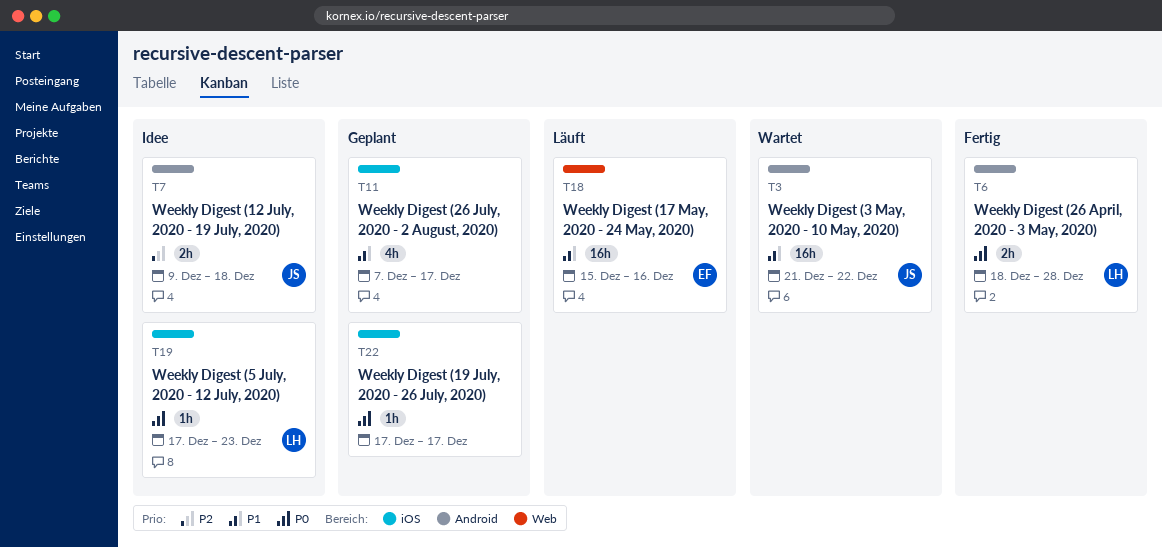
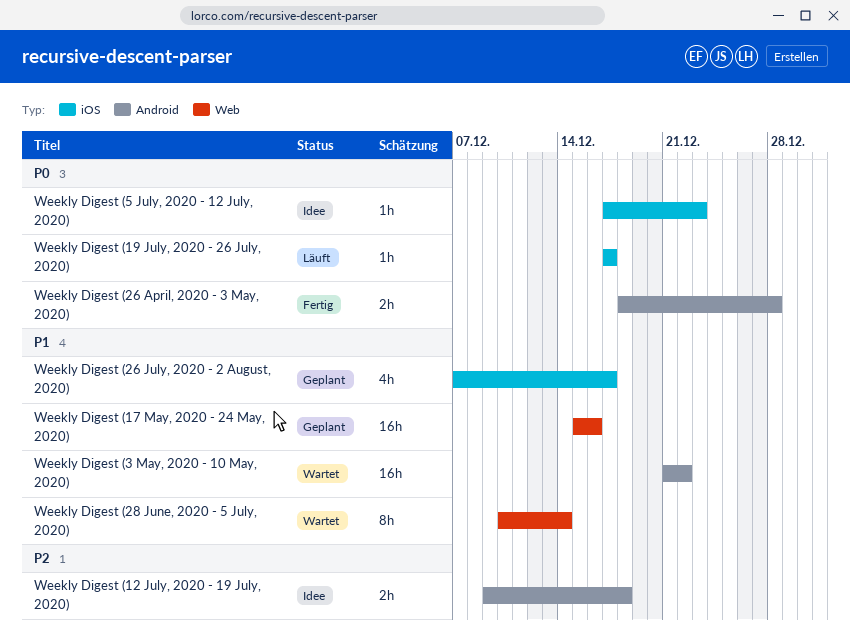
Weekly Digest (17 May, 2020 - 24 May, 2020), status: Läuft -> Geplant
Weekly Digest (19 July, 2020 - 26 July, 2020), status: Geplant -> Läuft
Weekly Digest (28 June, 2020 - 5 July, 2020): none -> present

